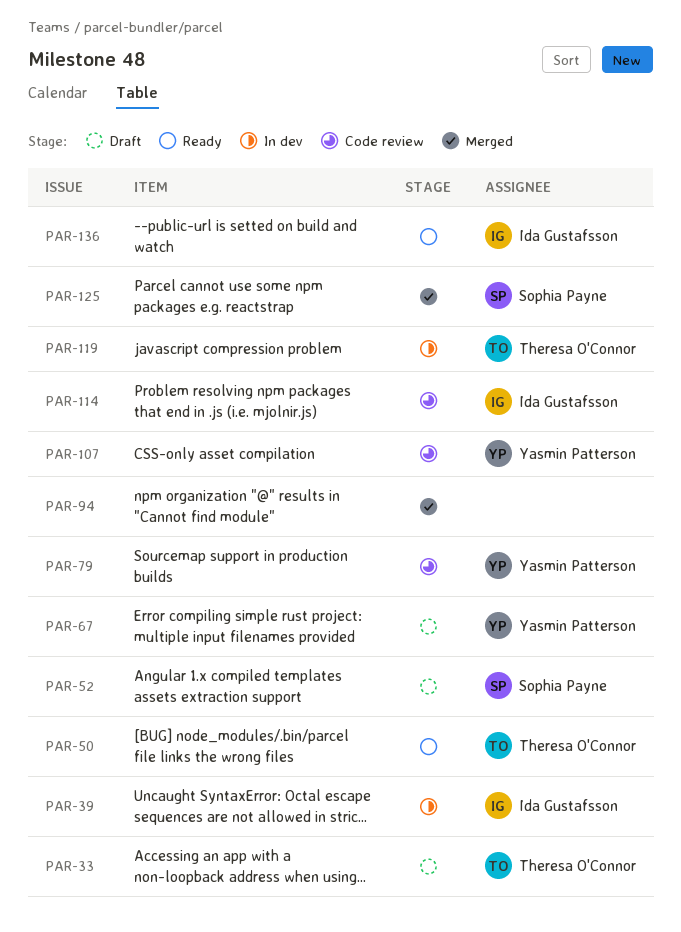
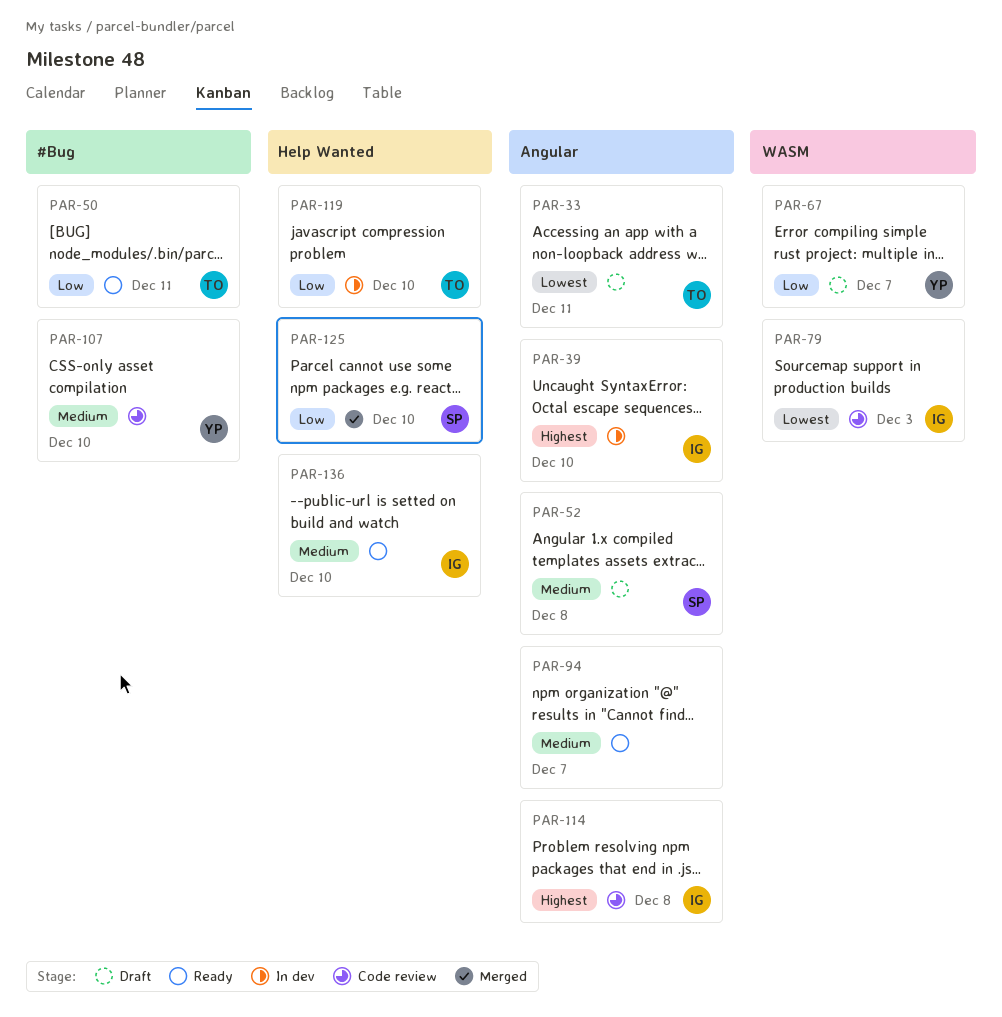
PAR-79, owner: Yasmin Patterson -> Ida Gustafsson
PAR-94, status: Merged -> Ready

